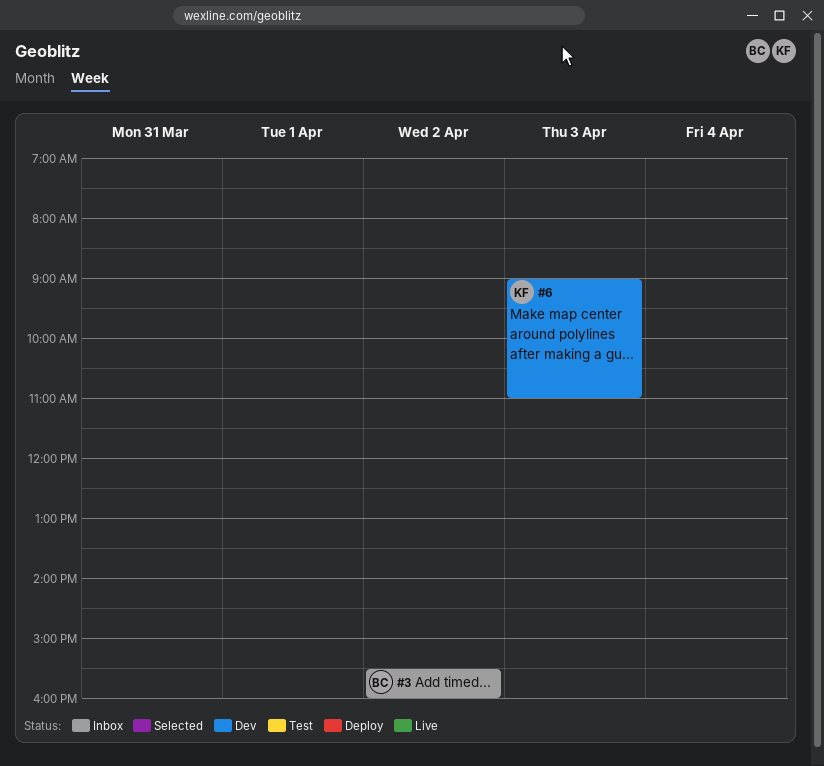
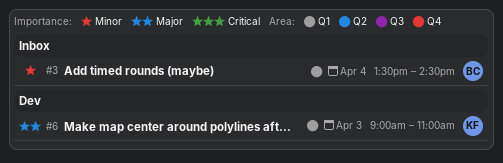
#3, day: Apr 2 -> Apr 4
#3, begins: 15:30 -> 13:30
#3, ends: 16:00 -> 14:30

